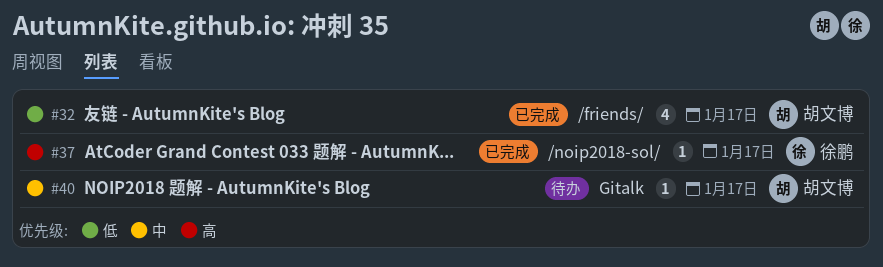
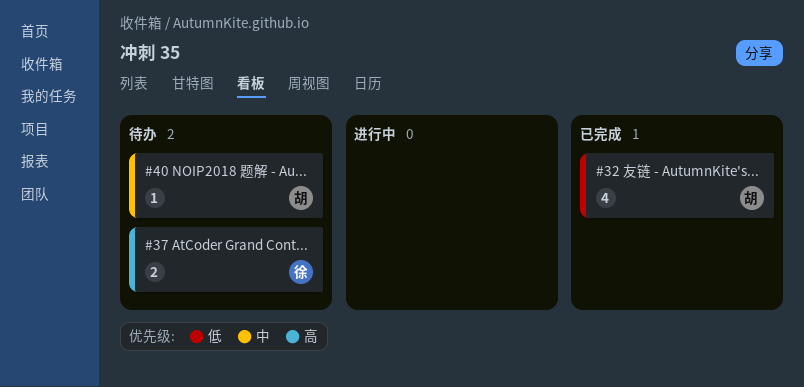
#37, status: 已完成 -> 待办
#37, estimate: 1 -> 2

